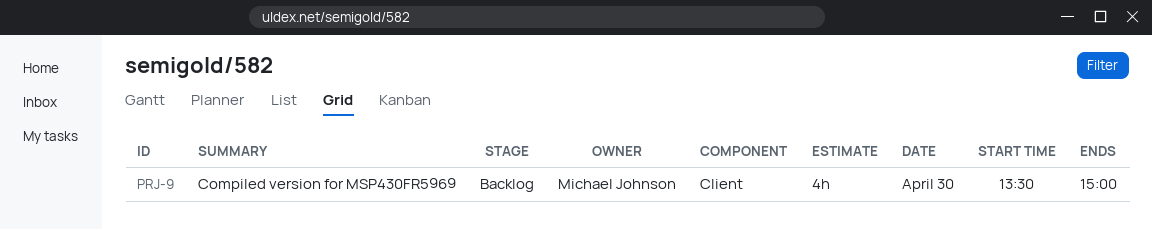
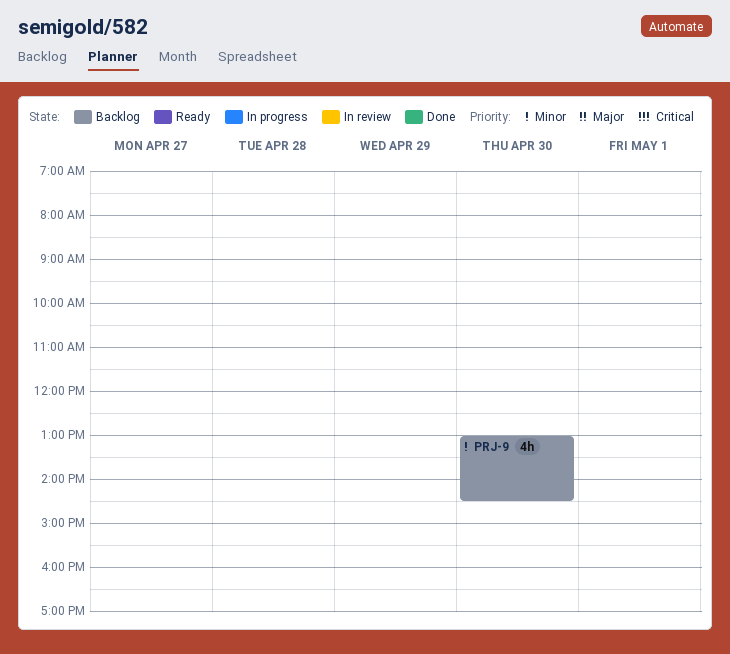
PRJ-9, begins: 13:30 -> 13:00
PRJ-9, ends: 15:00 -> 14:30

